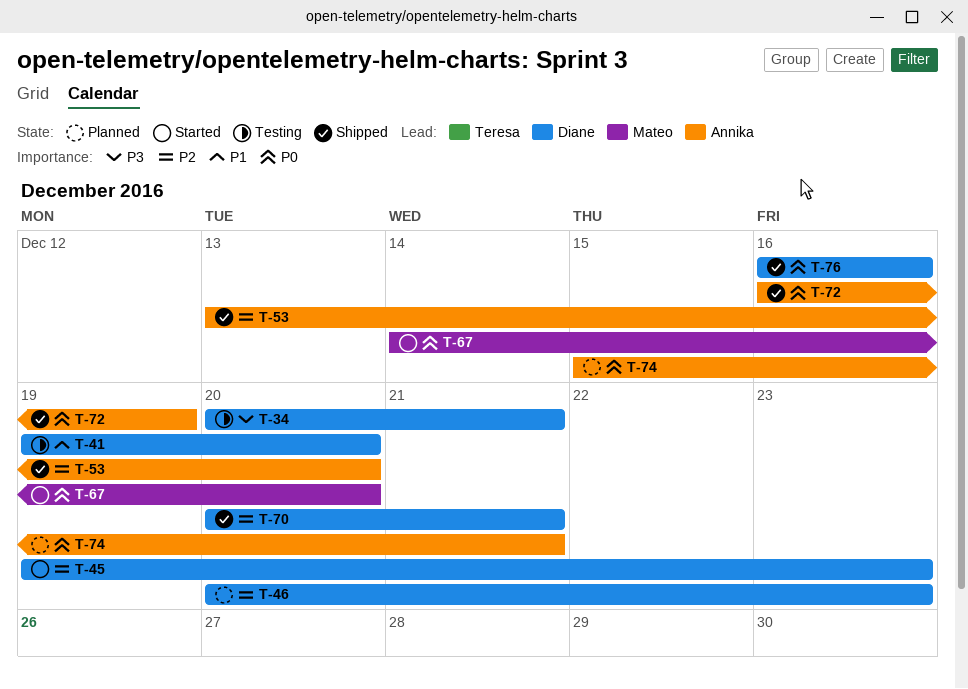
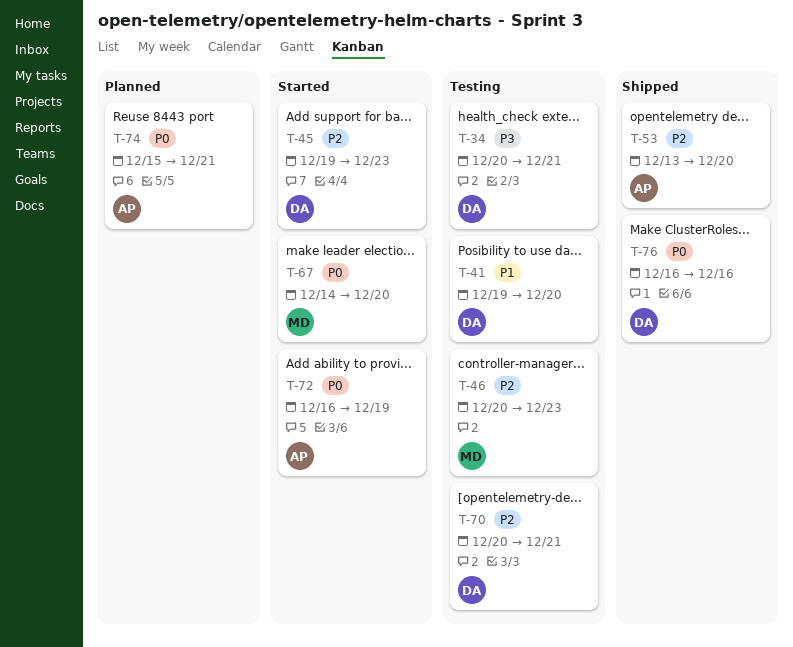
T-46, status: Planned -> Testing
T-46, owner: Diane -> Mateo
T-70, status: Shipped -> Testing
T-72, status: Shipped -> Started

